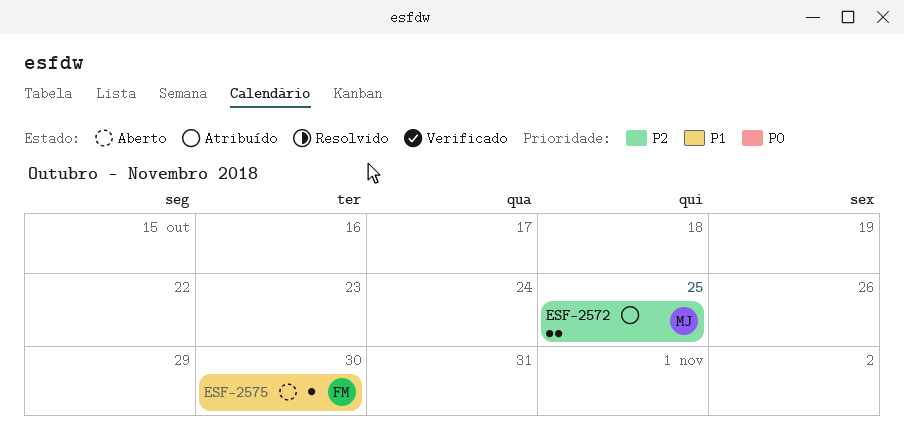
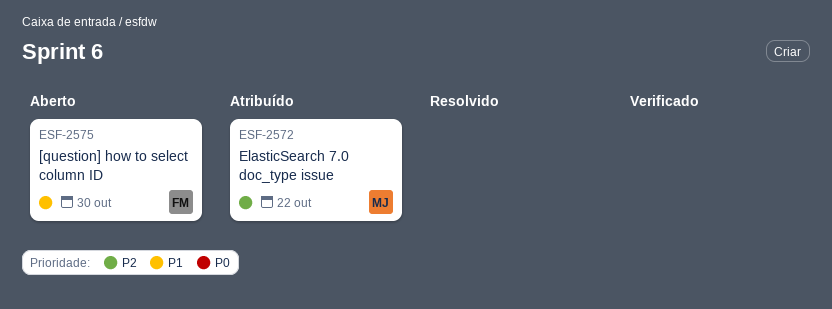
ESF-2572, due: Oct 25 -> Oct 22

